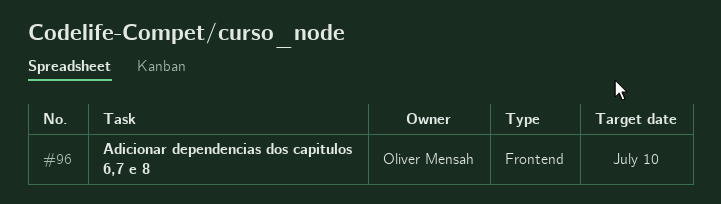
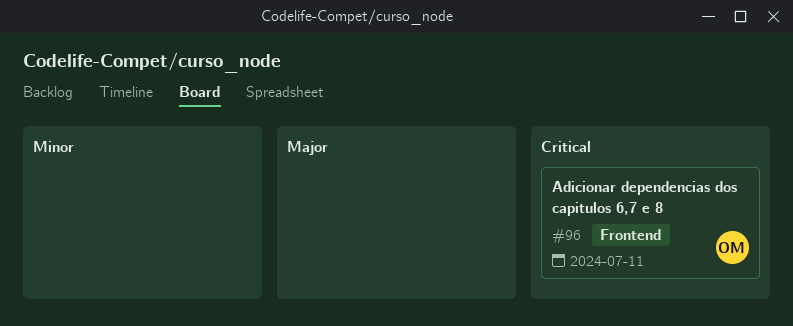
#96, due: Jul 10 -> Jul 11

